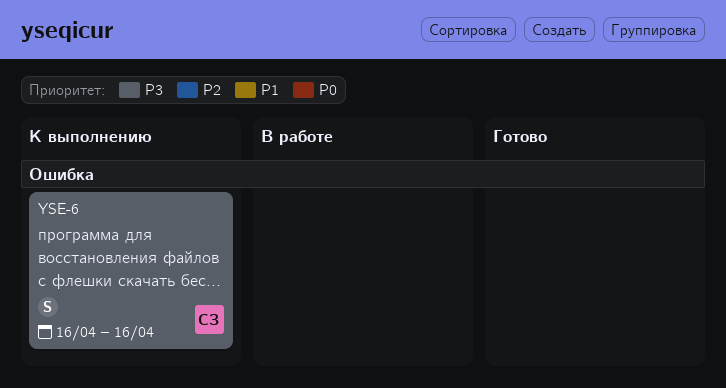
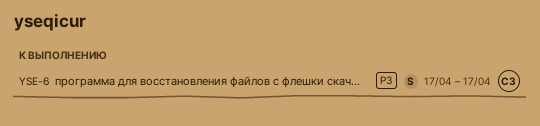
YSE-6, start: Apr 16 -> Apr 17
YSE-6, due: Apr 16 -> Apr 17

